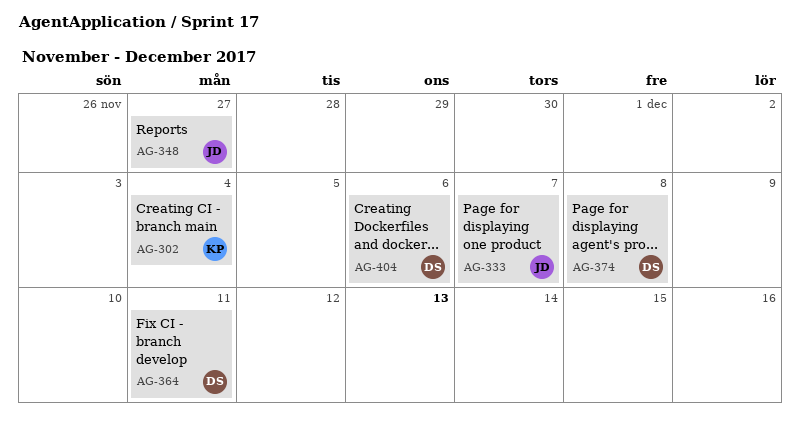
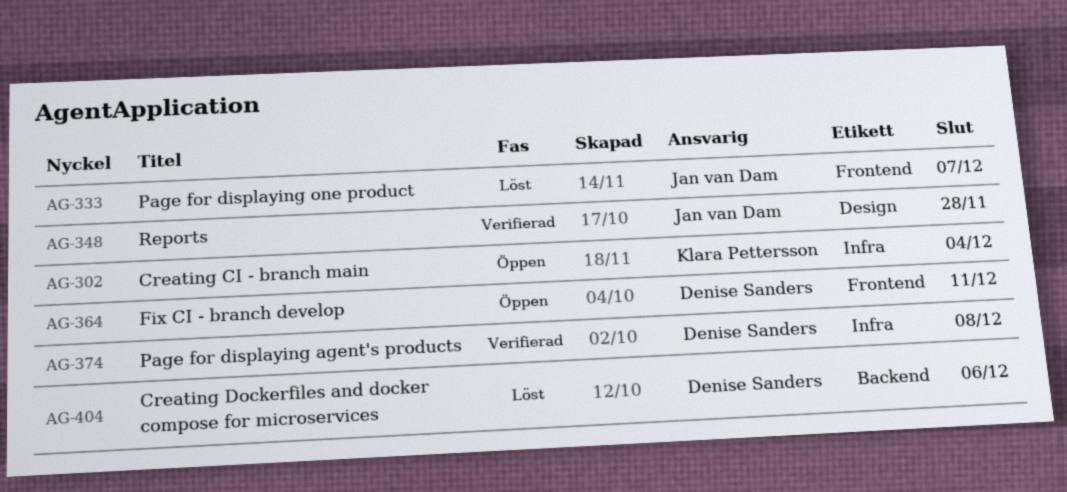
AG-348, due: Nov 27 -> Nov 28

